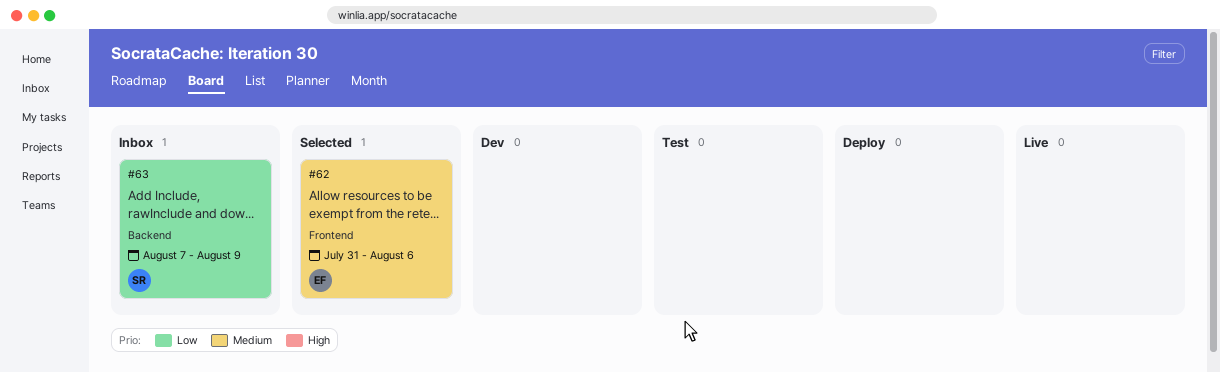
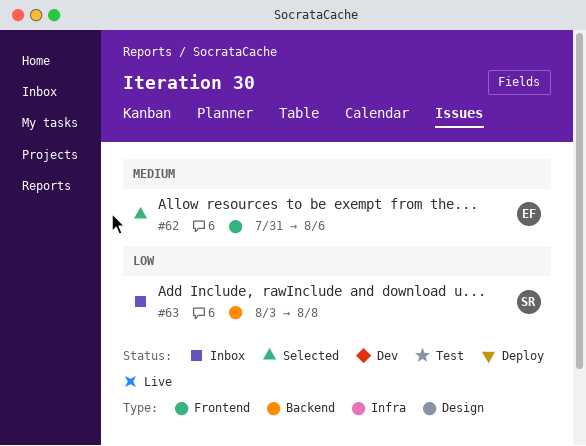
#63, start: Aug 7 -> Aug 3
#63, due: Aug 9 -> Aug 8

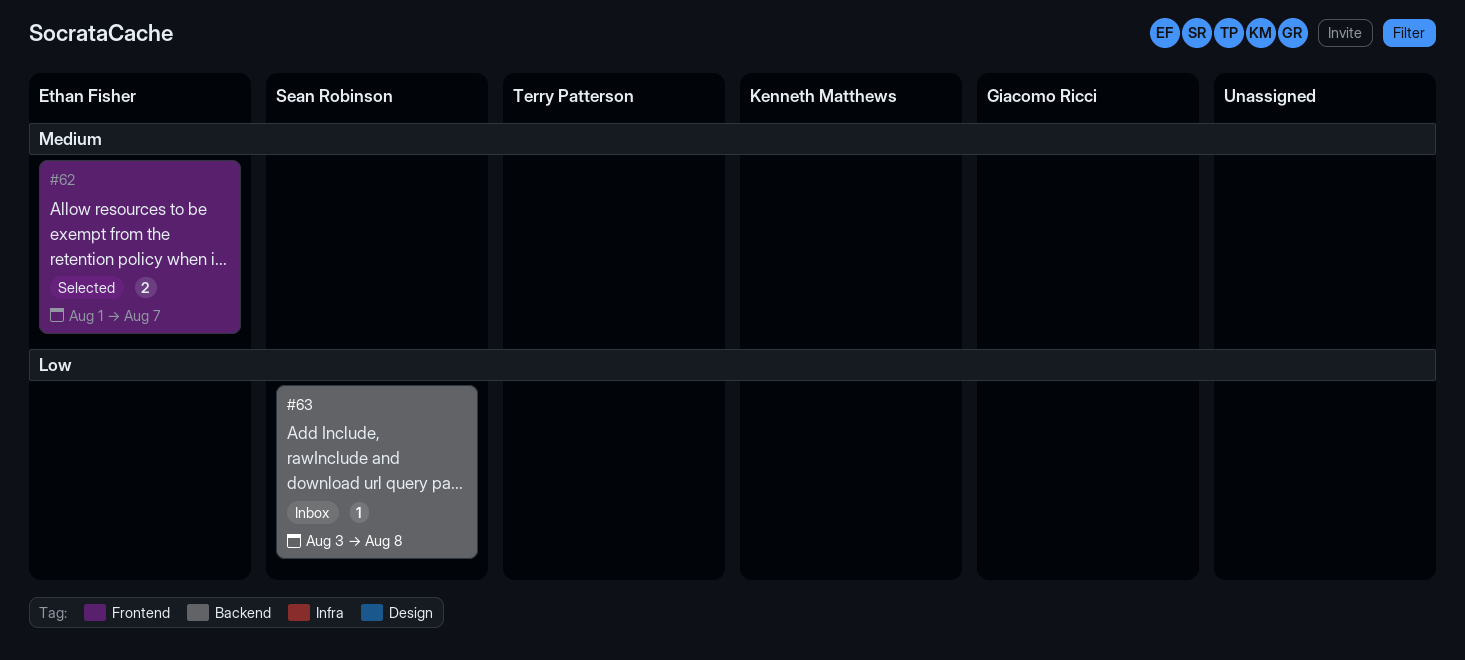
#62, start: Jul 31 -> Aug 1
#62, due: Aug 6 -> Aug 7

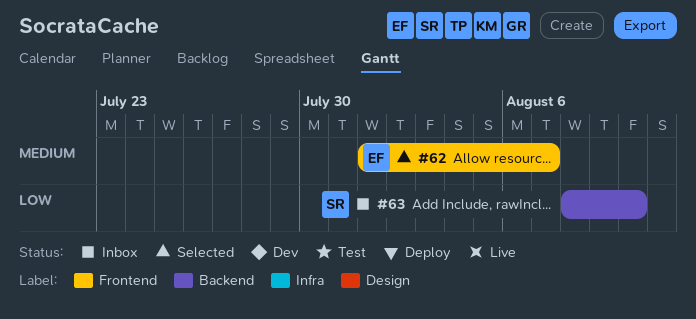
#63, start: Aug 3 -> Aug 8
#63, due: Aug 8 -> Aug 10

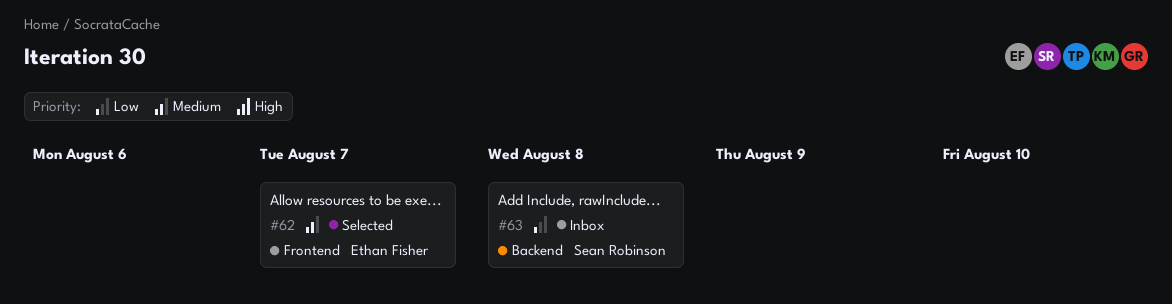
#63, due: Aug 10 -> Aug 8

